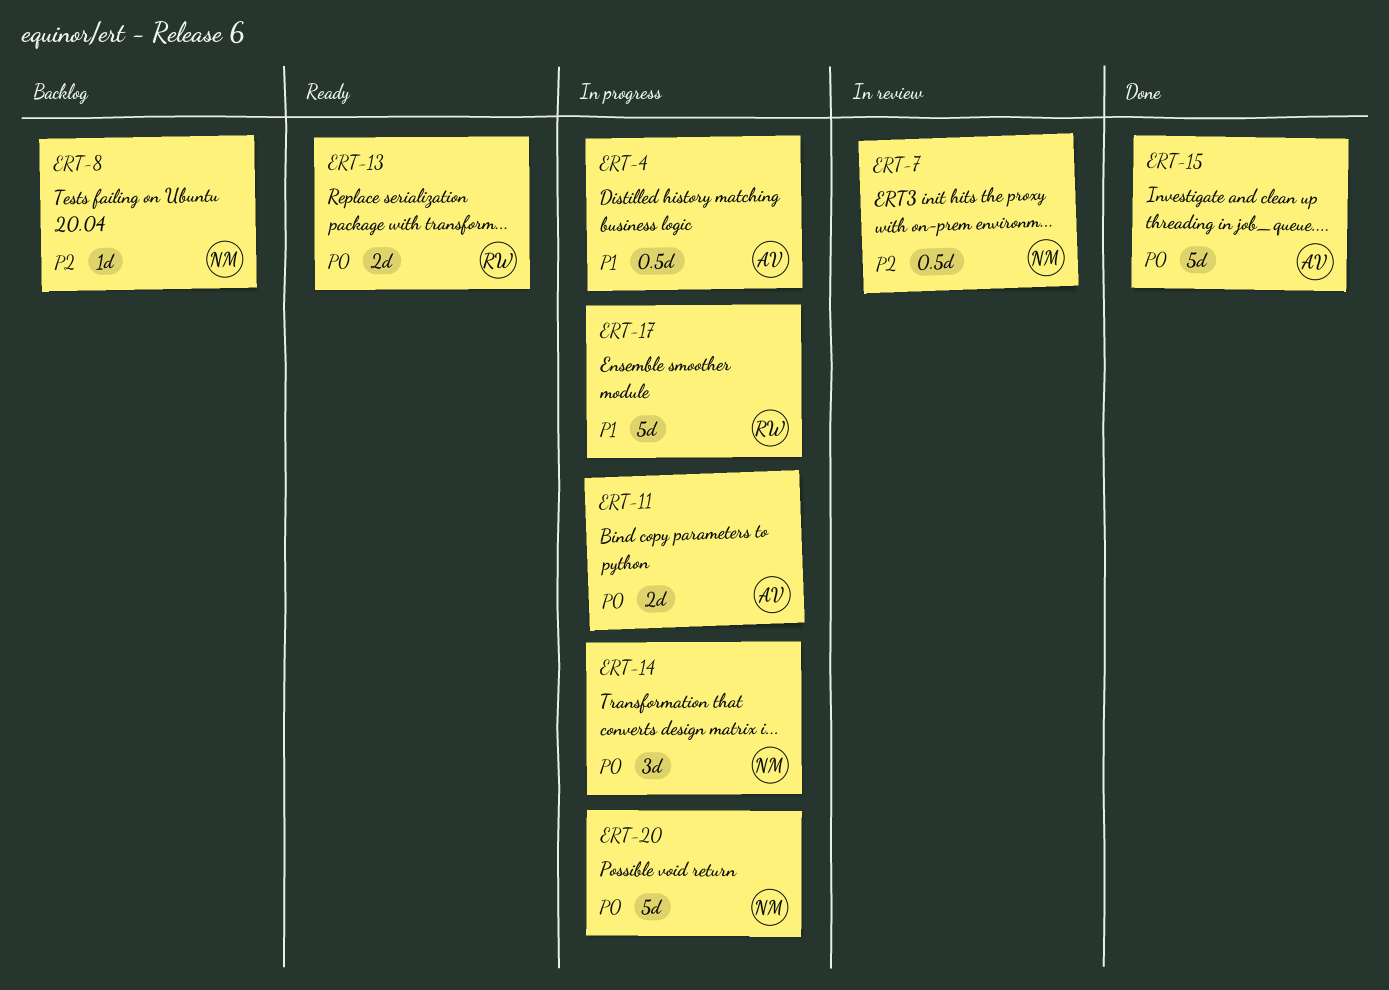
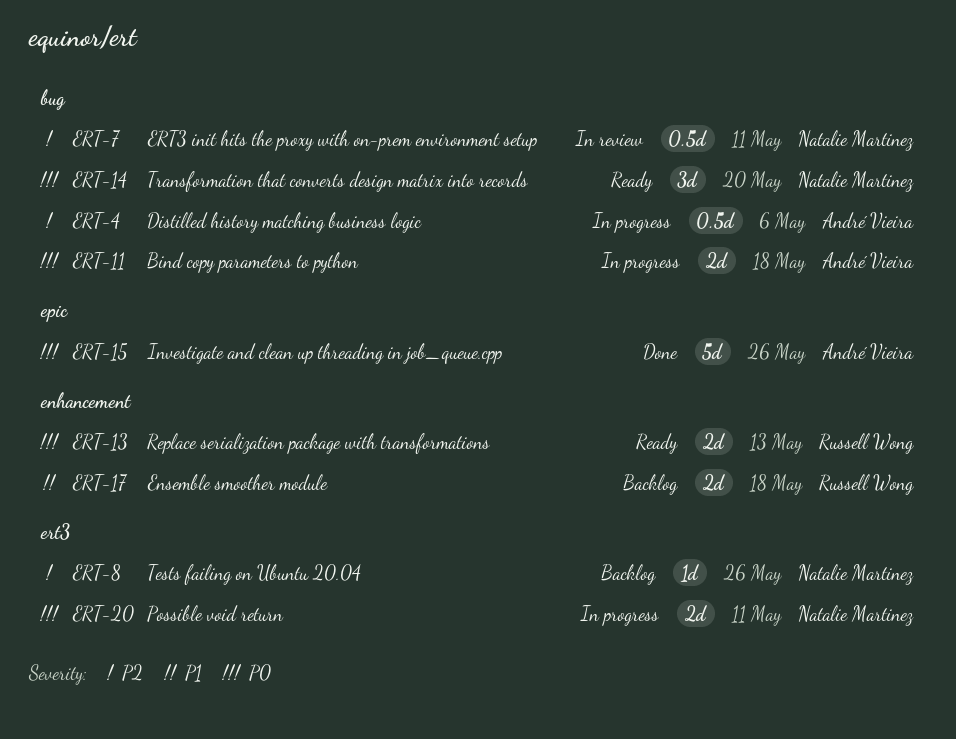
ERT-4, priority: P1 -> P2
ERT-14, status: In progress -> Ready
ERT-17, status: In progress -> Backlog
ERT-17, estimate: 5d -> 2d
ERT-20, estimate: 5d -> 2d

